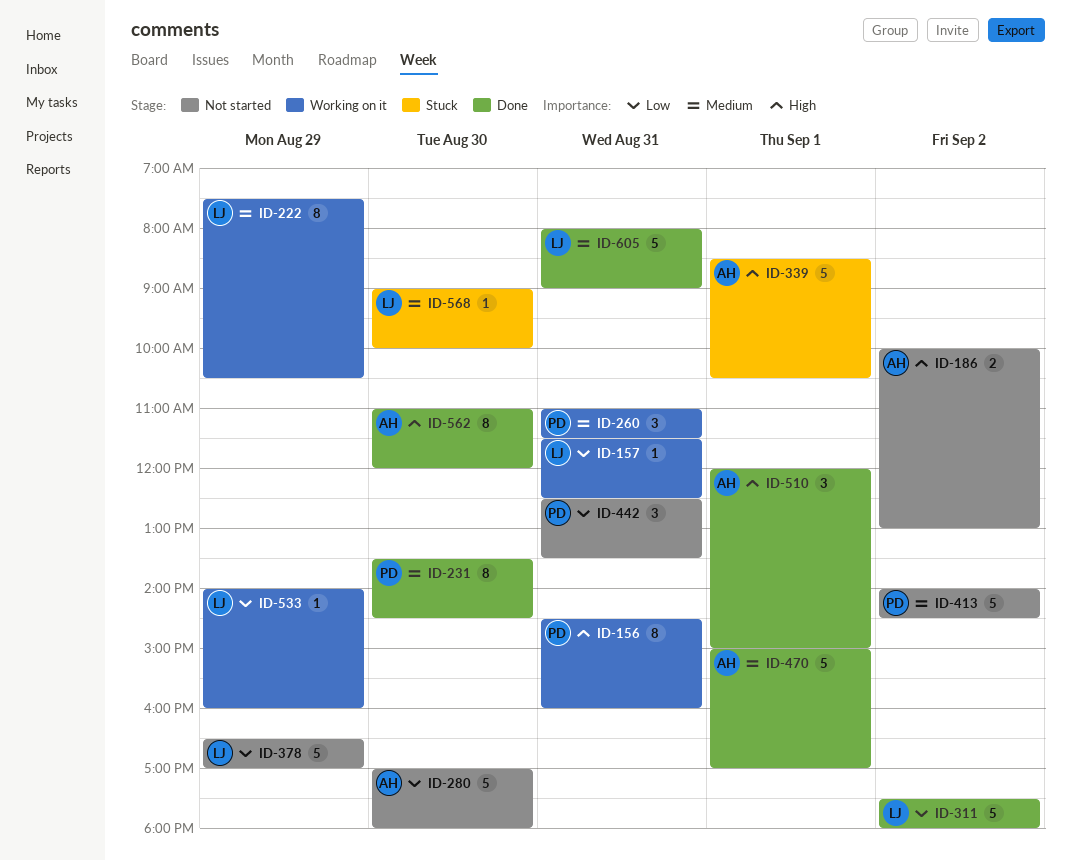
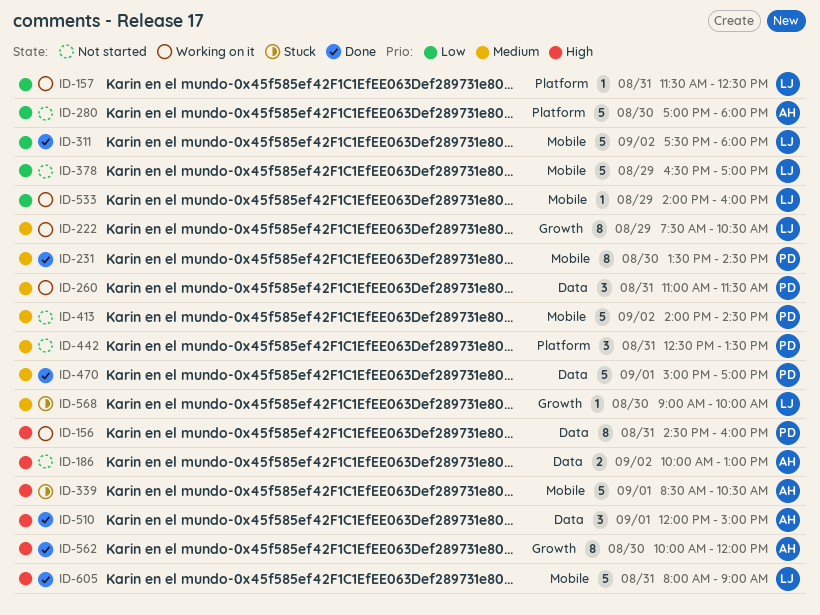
ID-442, priority: Low -> Medium
ID-470, owner: AH -> PD
ID-562, begins: 11:00 -> 10:00
ID-605, priority: Medium -> High

